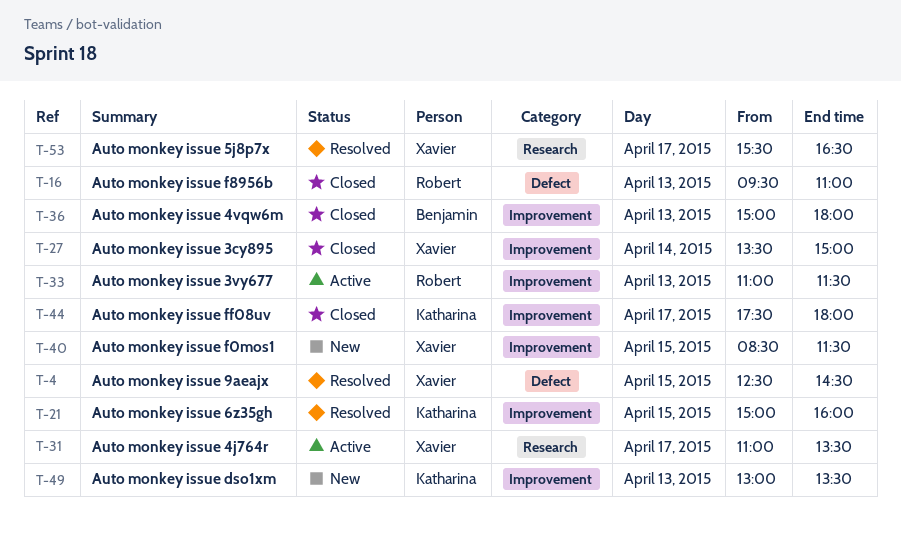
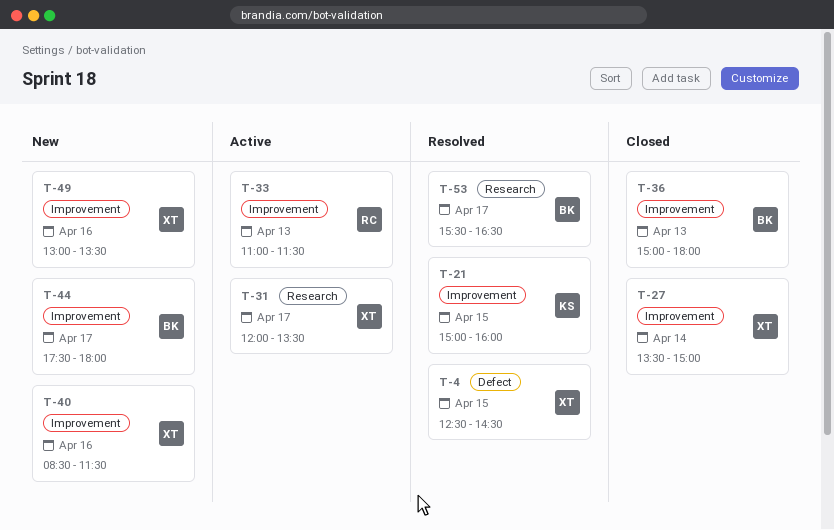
T-16: present -> none
T-31, begins: 11:00 -> 12:00
T-40, day: Apr 15 -> Apr 16
T-44, status: Closed -> New
T-44, owner: Katharina -> Benjamin
T-49, owner: Katharina -> Xavier
T-49, day: Apr 13 -> Apr 16
T-53, owner: Xavier -> Benjamin

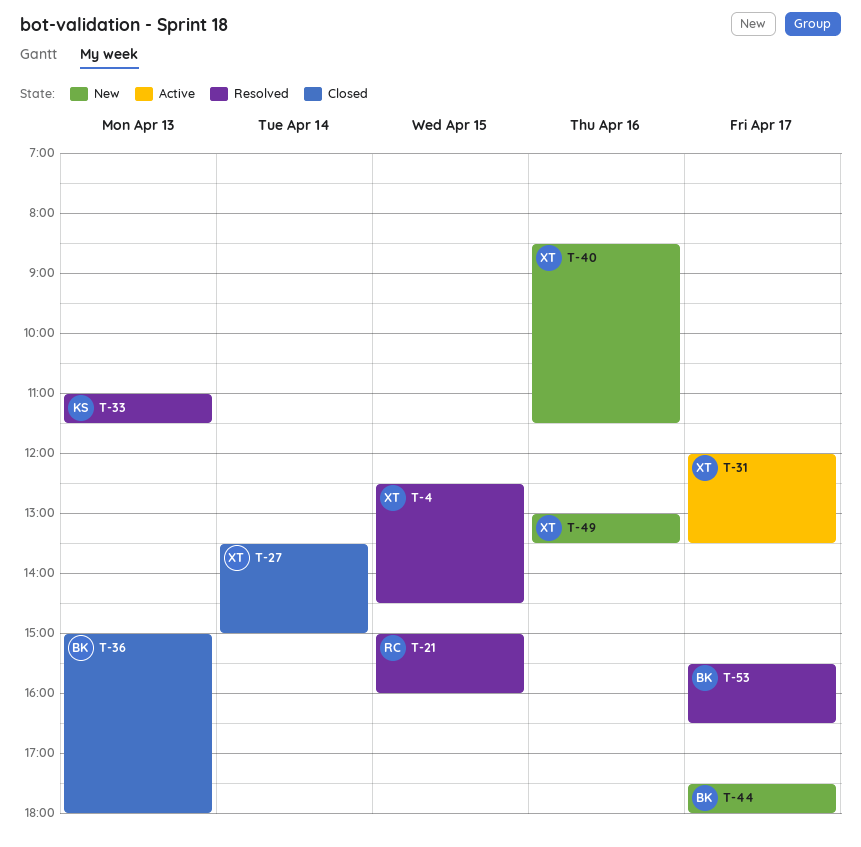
T-21, owner: KS -> RC
T-33, status: Active -> Resolved
T-33, owner: RC -> KS

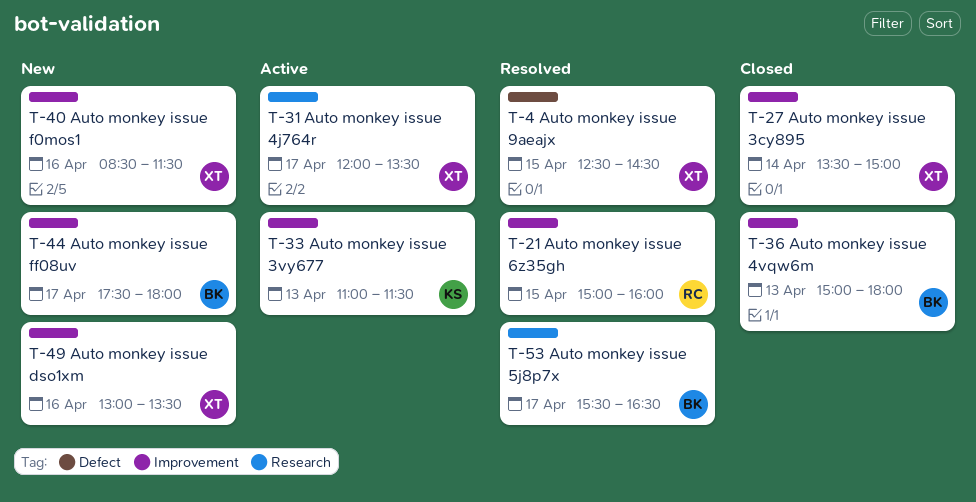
T-33, status: Resolved -> Active

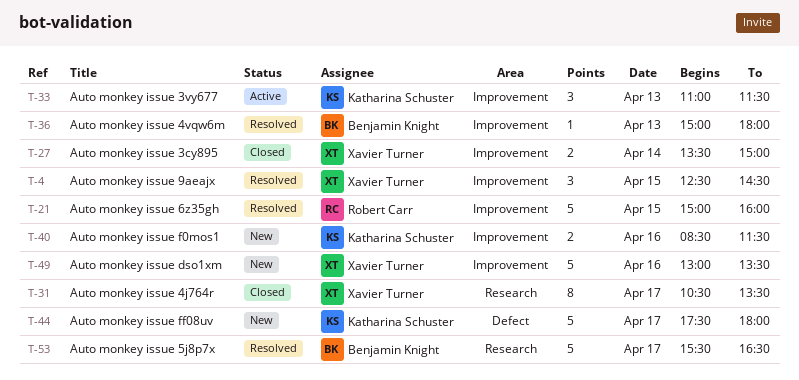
T-4, label: Defect -> Improvement
T-31, status: Active -> Closed
T-31, begins: 12:00 -> 10:30
T-36, status: Closed -> Resolved
T-40, owner: Xavier Turner -> Katharina Schuster
T-44, owner: Benjamin Knight -> Katharina Schuster
T-44, label: Improvement -> Defect

